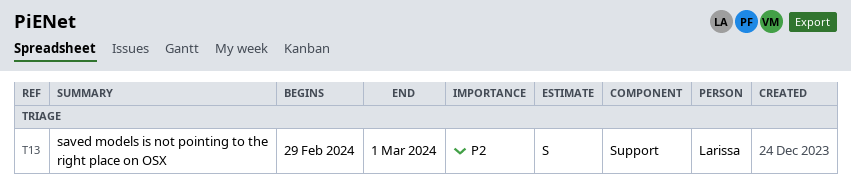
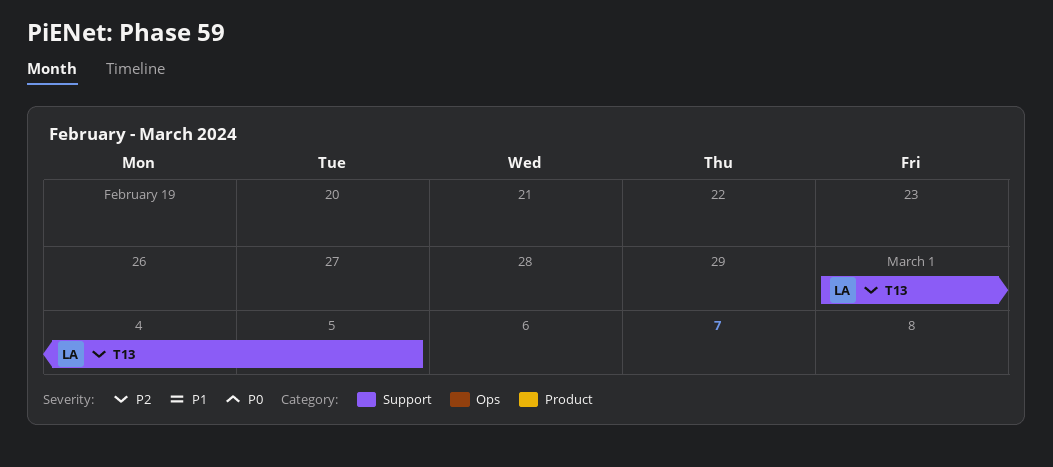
T13, start: Feb 29 -> Mar 1
T13, due: Mar 1 -> Mar 5

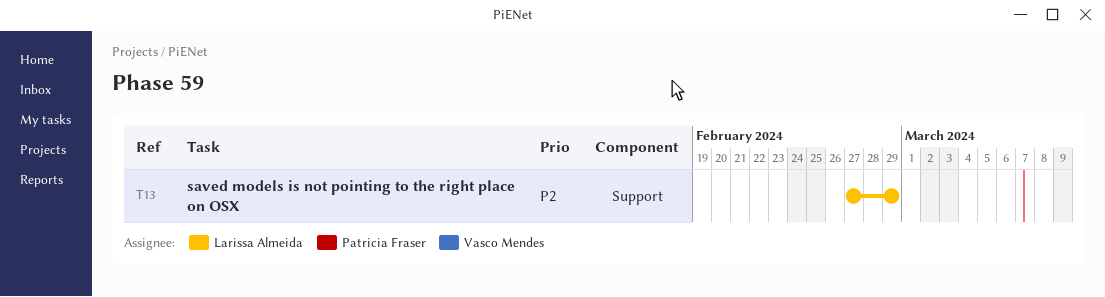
T13, start: Mar 1 -> Feb 27
T13, due: Mar 5 -> Feb 29

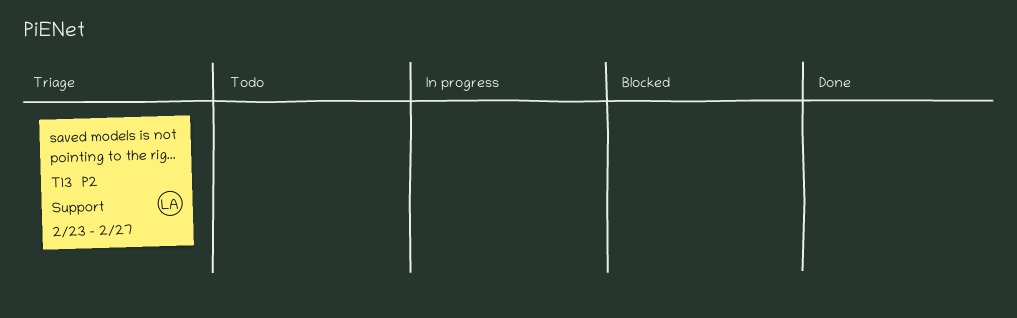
T13, start: Feb 27 -> Feb 23
T13, due: Feb 29 -> Feb 27

